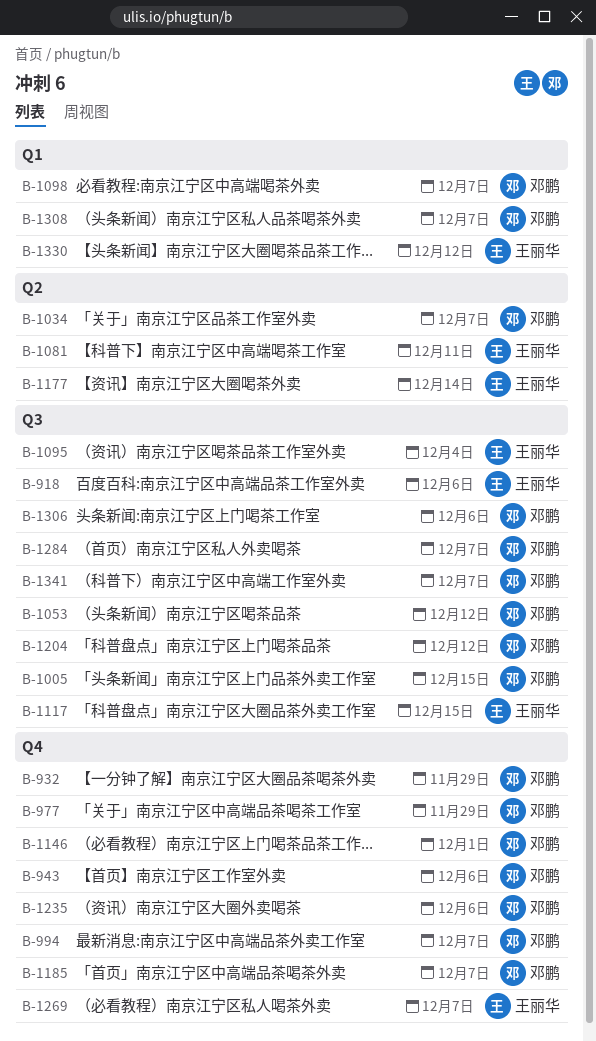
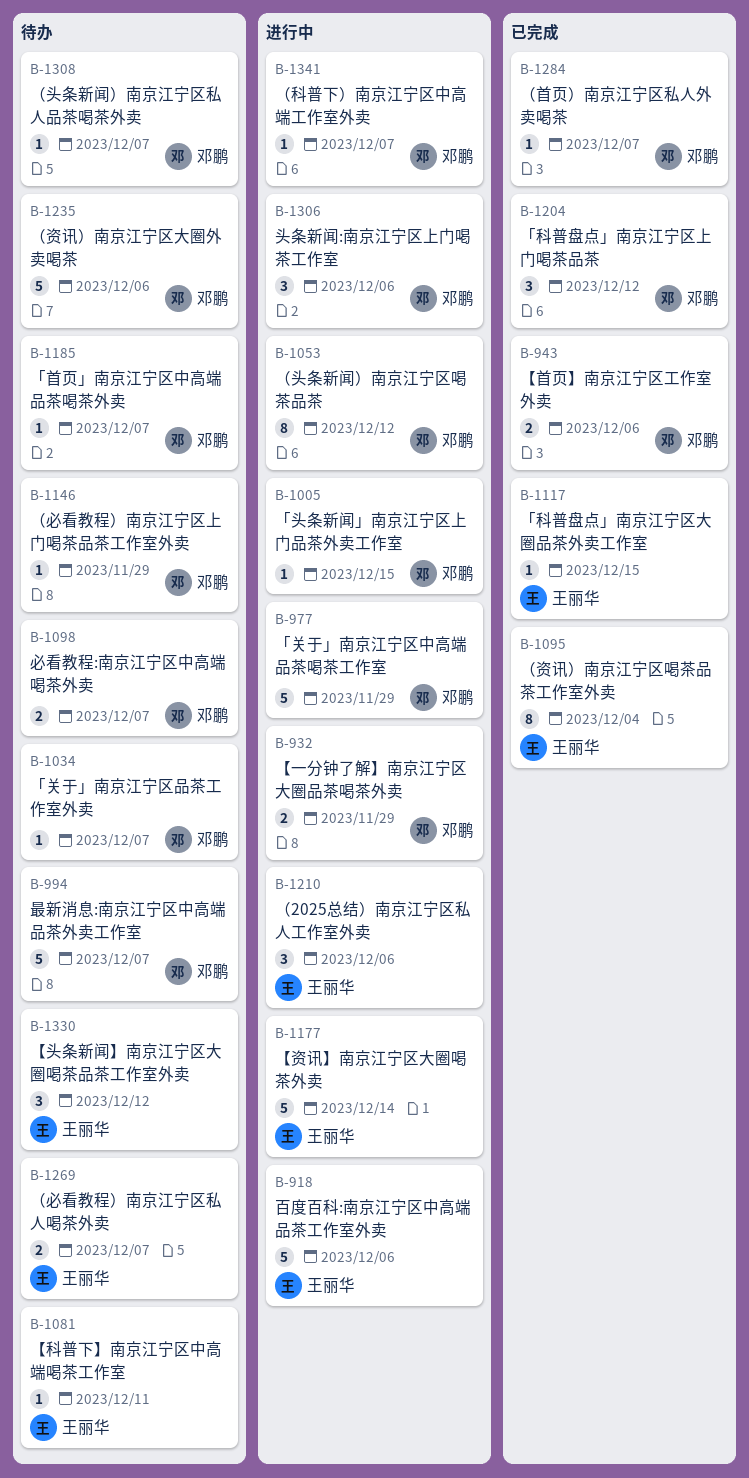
B-1146, due: Dec 1 -> Nov 29
B-1210: none -> present

